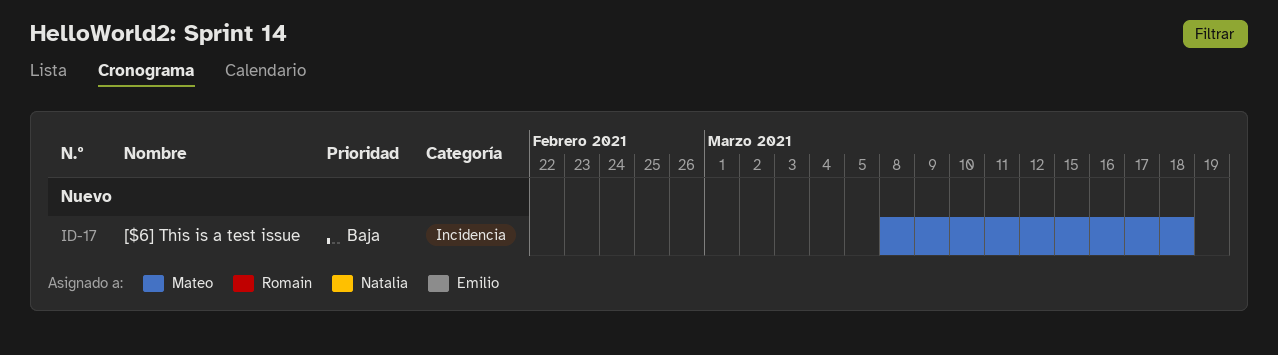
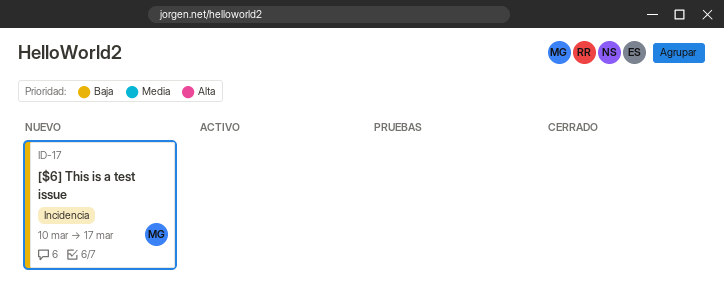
ID-17, start: Mar 8 -> Mar 10
ID-17, due: Mar 18 -> Mar 17

